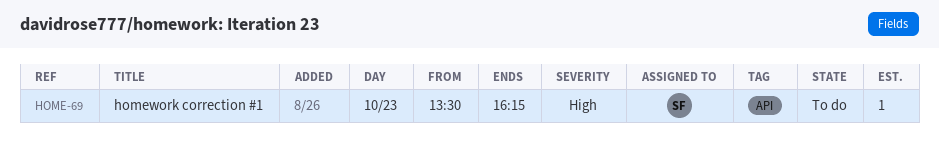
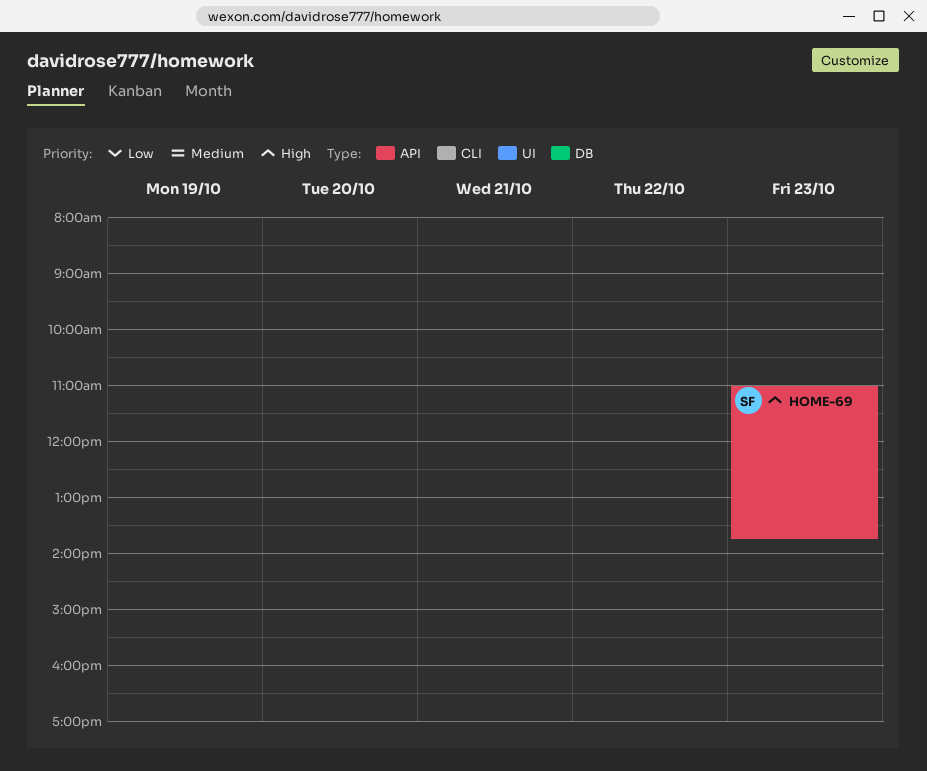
HOME-69, begins: 13:30 -> 11:00
HOME-69, ends: 16:15 -> 13:45

